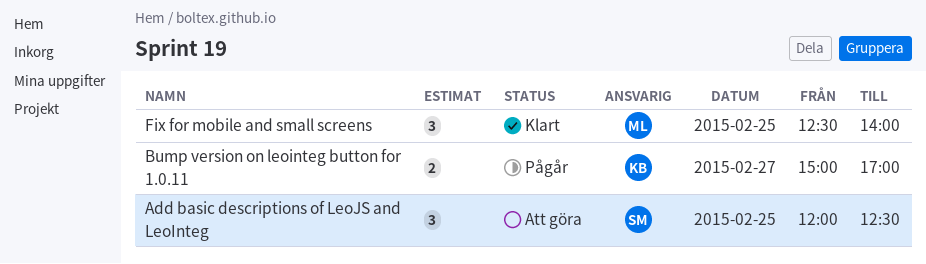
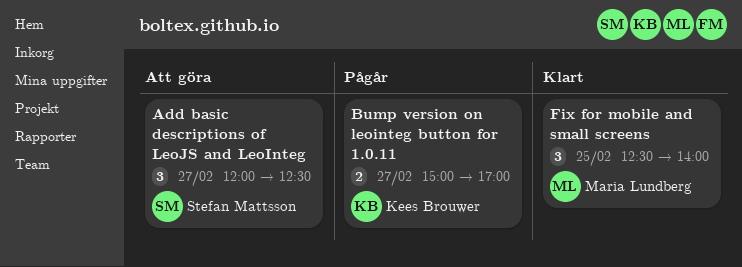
Add basic descriptions of LeoJS and LeoInteg, day: Feb 25 -> Feb 27

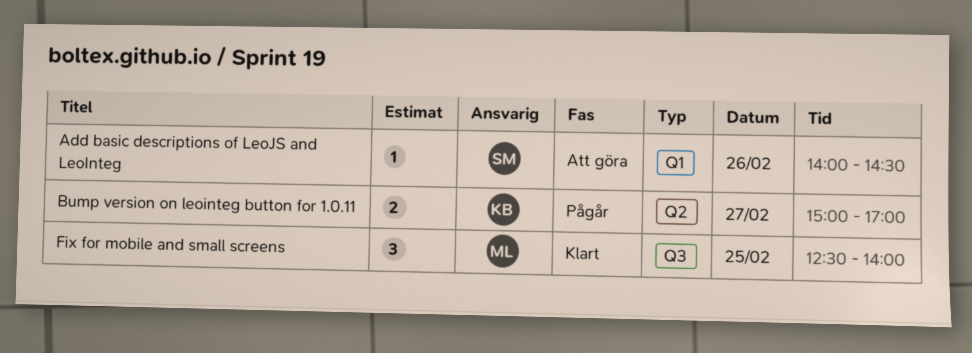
Add basic descriptions of LeoJS and LeoInteg, estimate: 3 -> 1
Add basic descriptions of LeoJS and LeoInteg, day: Feb 27 -> Feb 26
Add basic descriptions of LeoJS and LeoInteg, begins: 12:00 -> 14:00
Add basic descriptions of LeoJS and LeoInteg, ends: 12:30 -> 14:30

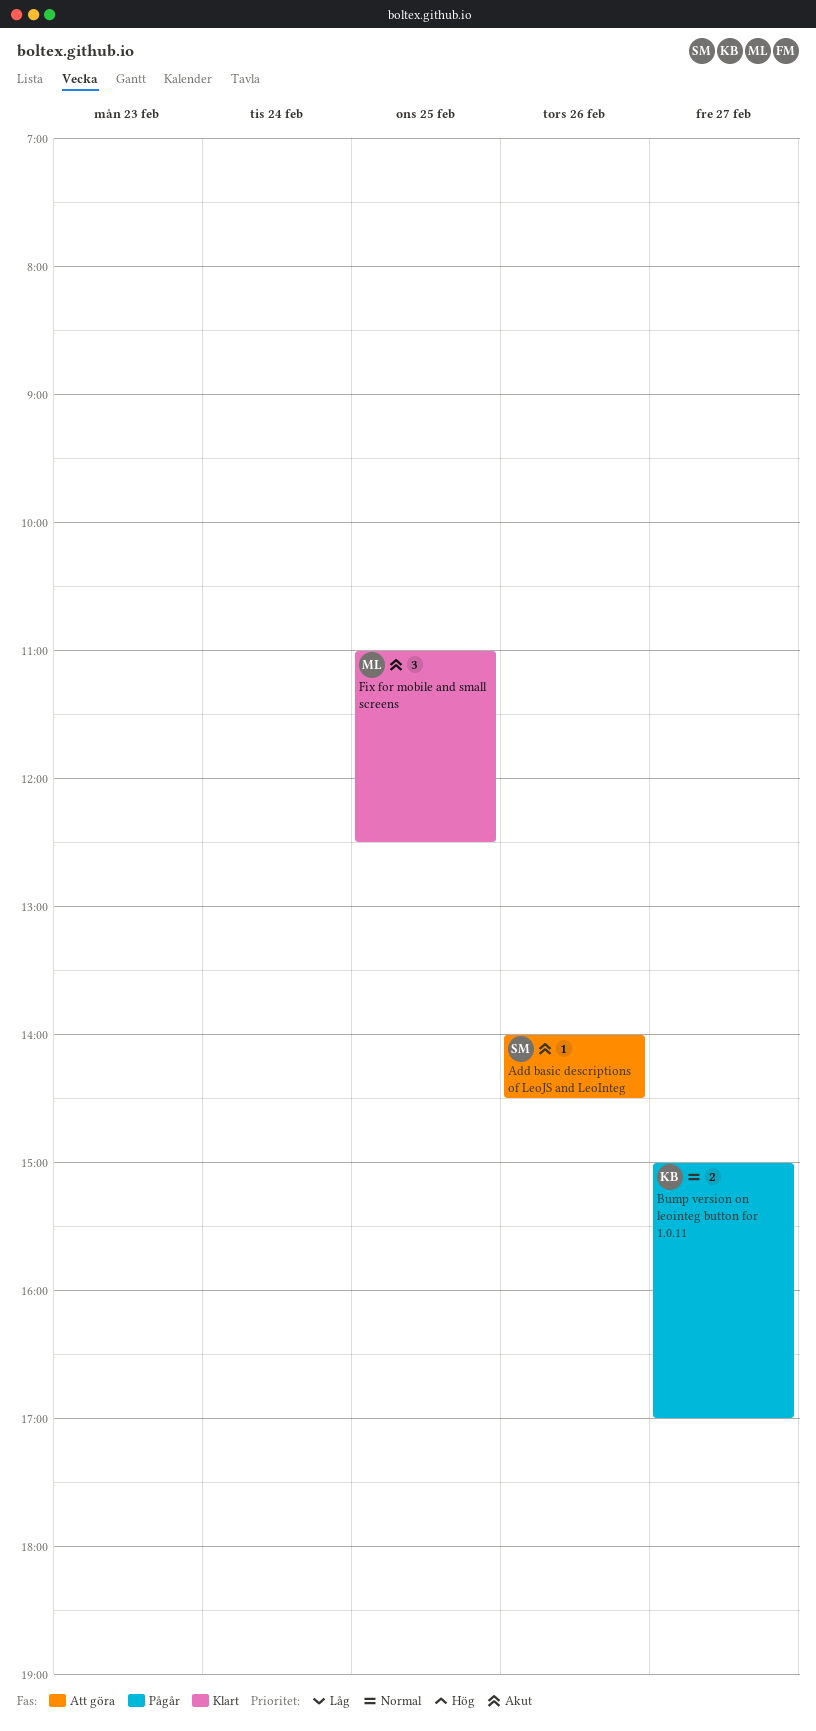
Fix for mobile and small screens, begins: 12:30 -> 11:00
Fix for mobile and small screens, ends: 14:00 -> 12:30

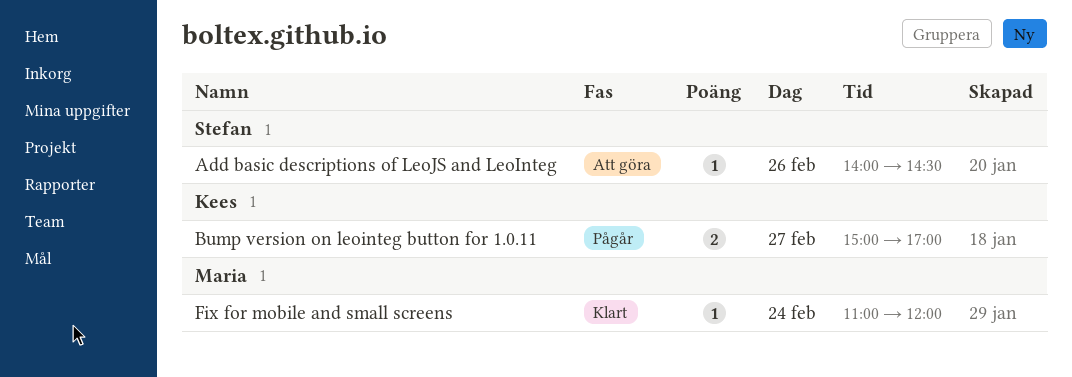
Fix for mobile and small screens, estimate: 3 -> 1
Fix for mobile and small screens, day: Feb 25 -> Feb 24
Fix for mobile and small screens, ends: 12:30 -> 12:00

